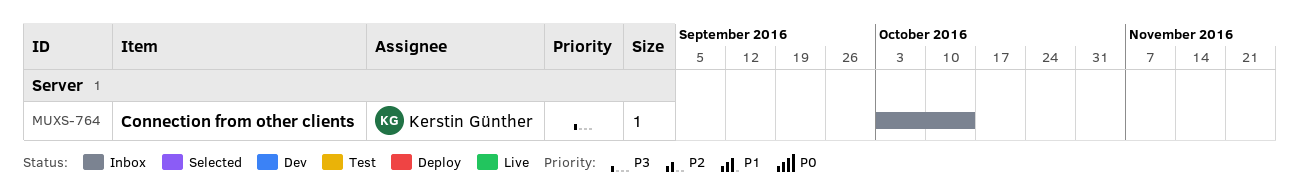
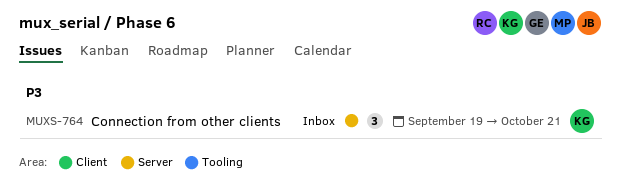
MUXS-764, estimate: 1 -> 3
MUXS-764, start: Oct 3 -> Sep 19
MUXS-764, due: Oct 14 -> Oct 21

